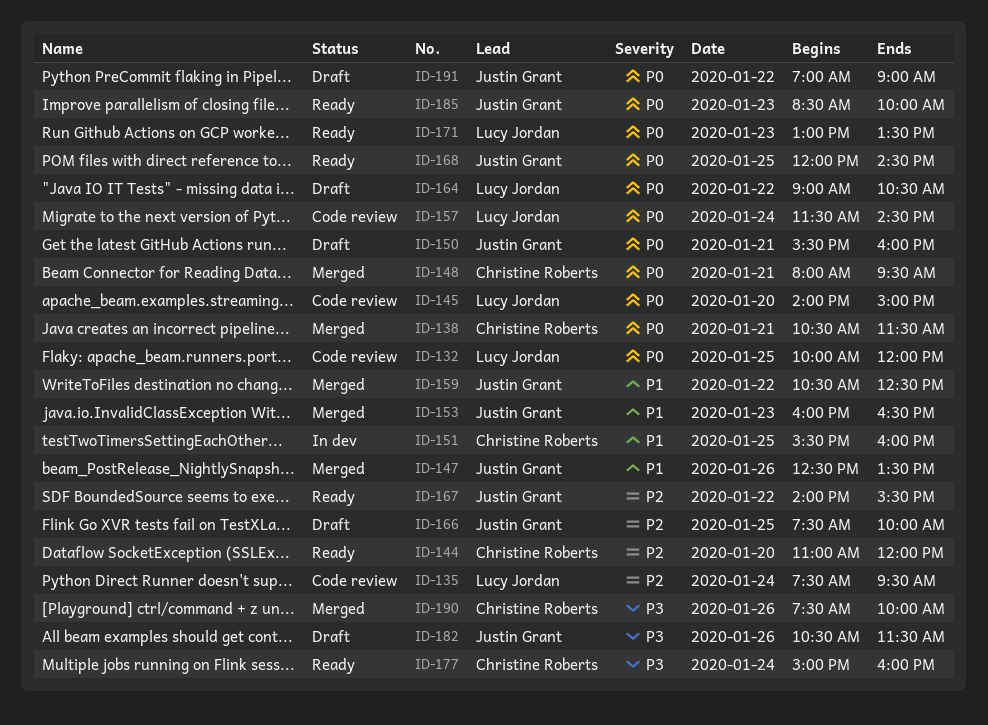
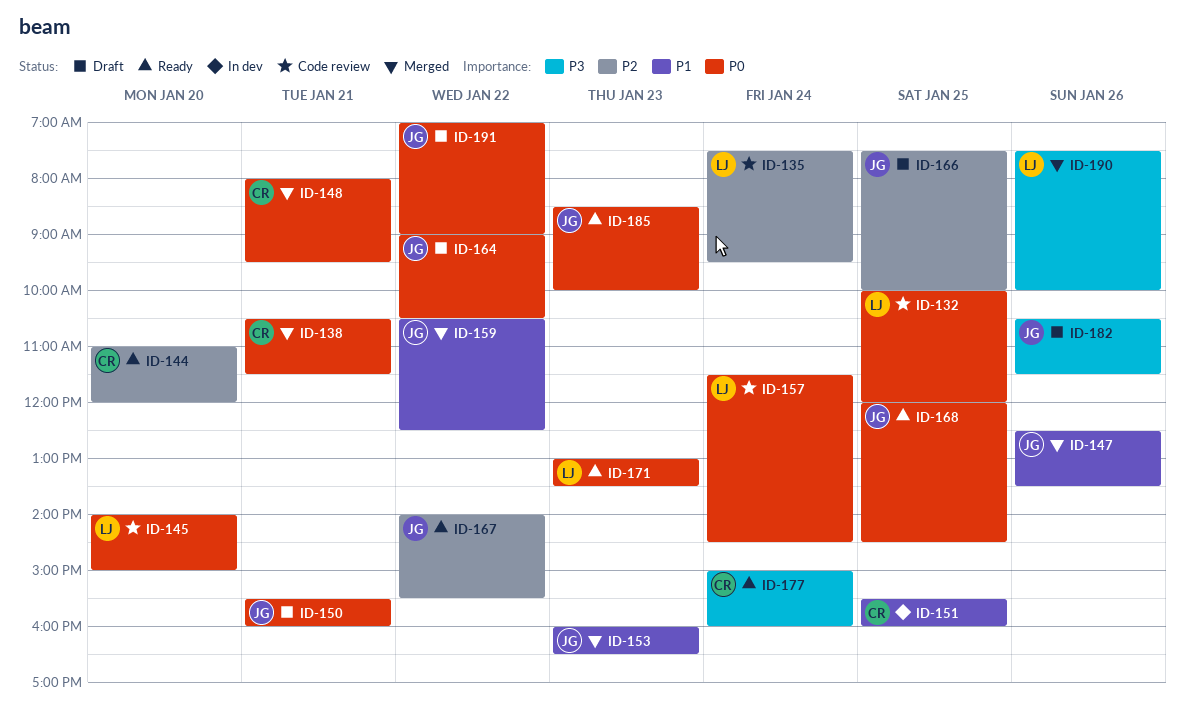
ID-164, owner: Lucy Jordan -> Justin Grant
ID-190, owner: Christine Roberts -> Lucy Jordan

